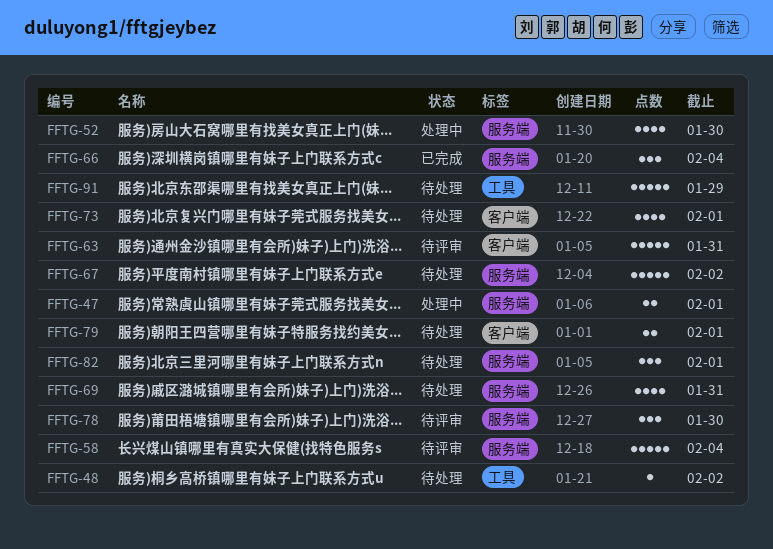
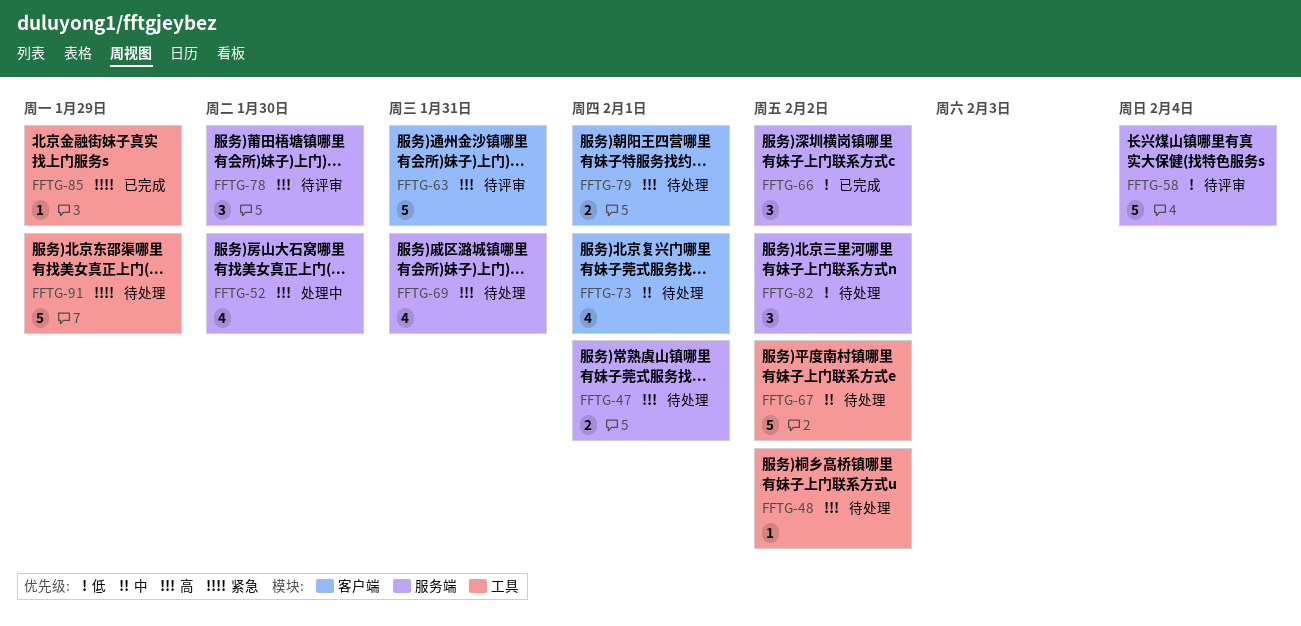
FFTG-47, status: 处理中 -> 待处理
FFTG-66, due: Feb 4 -> Feb 2
FFTG-67, label: 服务端 -> 工具
FFTG-82, due: Feb 1 -> Feb 2
FFTG-85: none -> present

